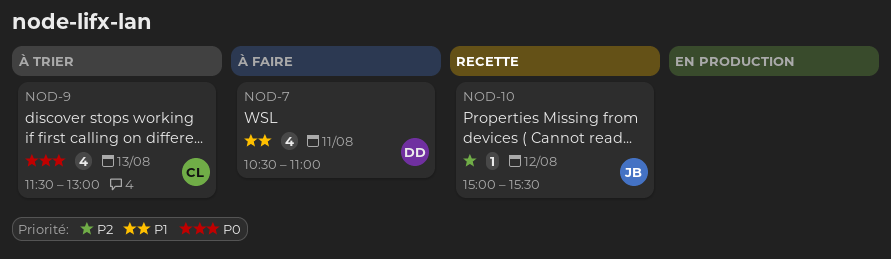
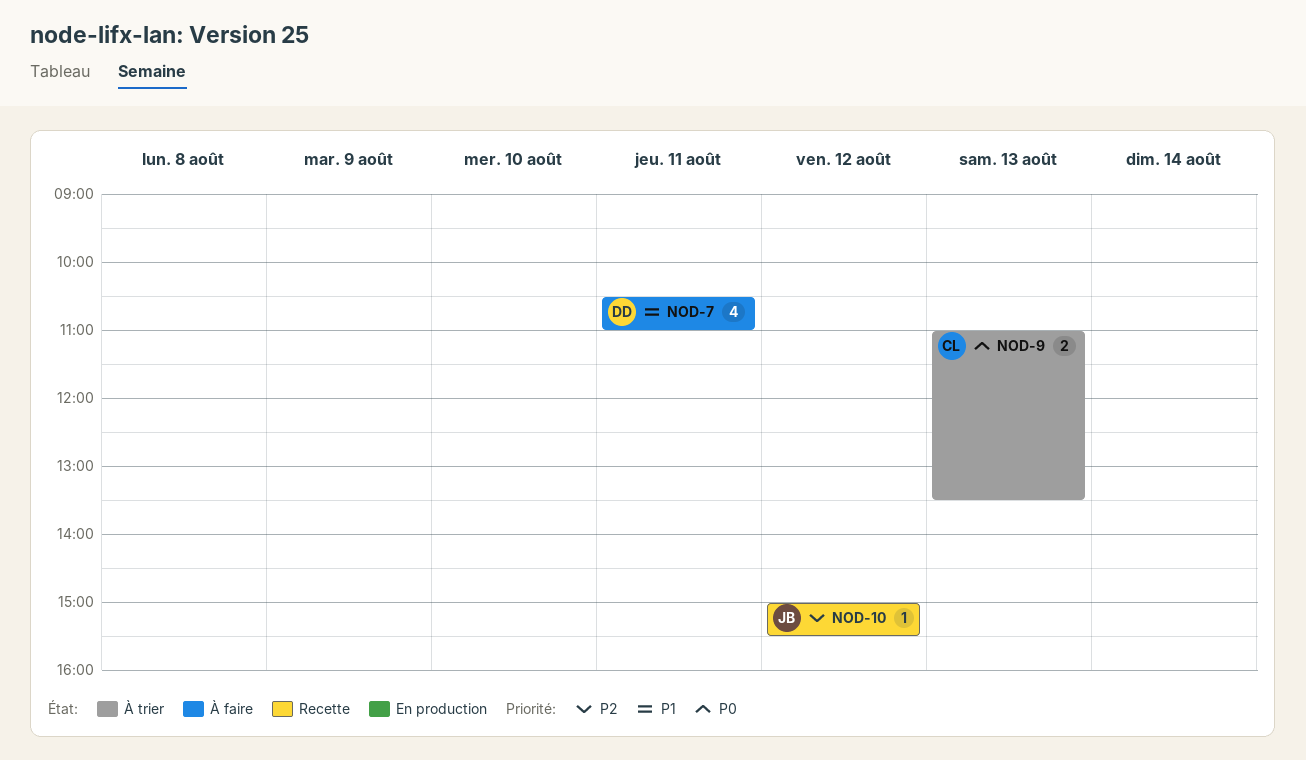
NOD-9, estimate: 4 -> 2
NOD-9, begins: 11:30 -> 11:00
NOD-9, ends: 13:00 -> 13:30

